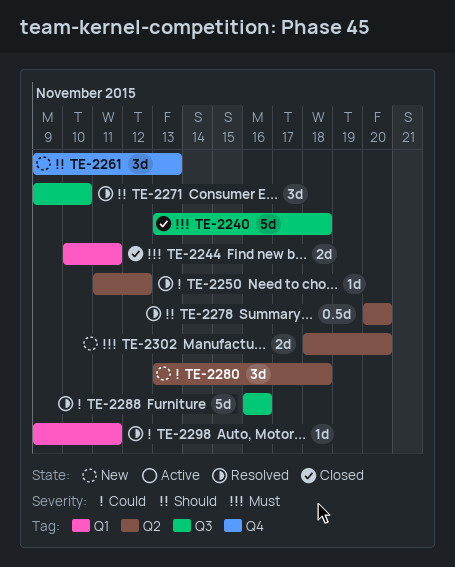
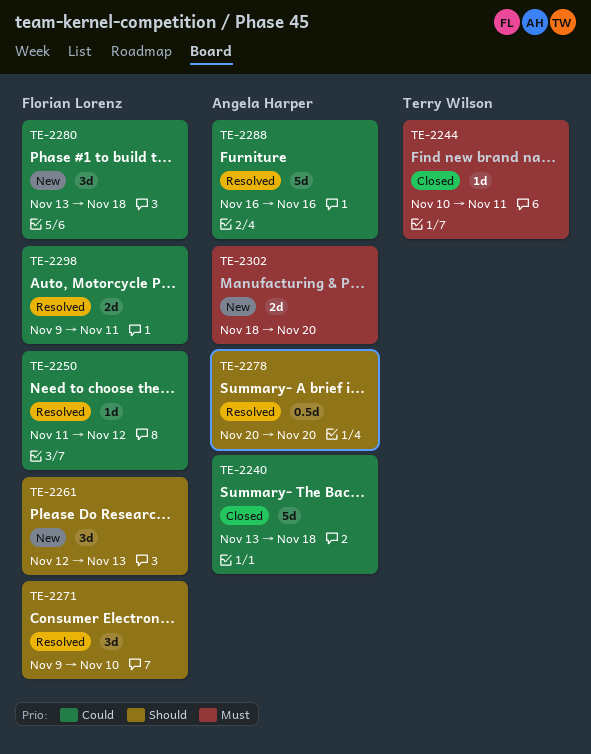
TE-2240, priority: Must -> Could
TE-2244, estimate: 2d -> 1d
TE-2261, start: Nov 9 -> Nov 12
TE-2298, estimate: 1d -> 2d

